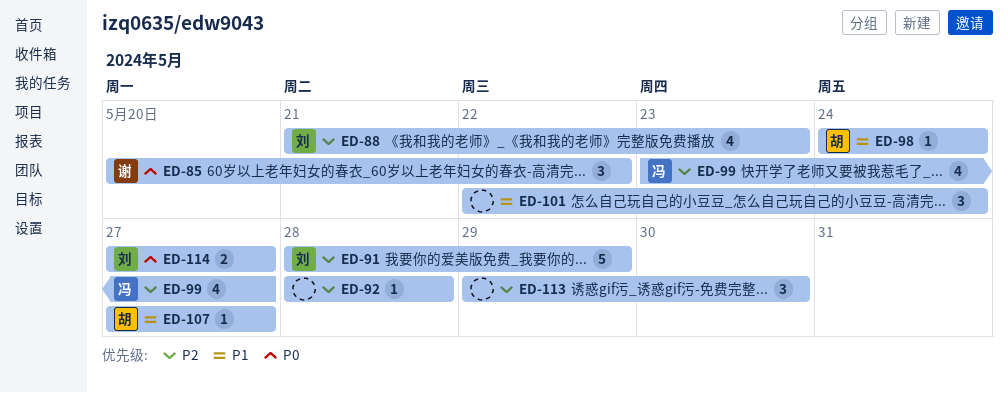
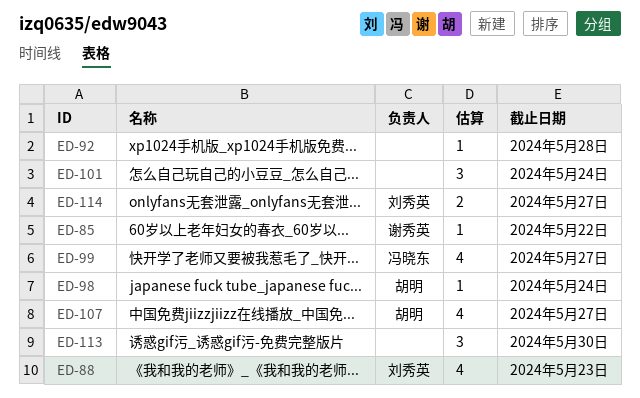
ED-85, estimate: 3 -> 1
ED-91: present -> none
ED-107, estimate: 1 -> 4

